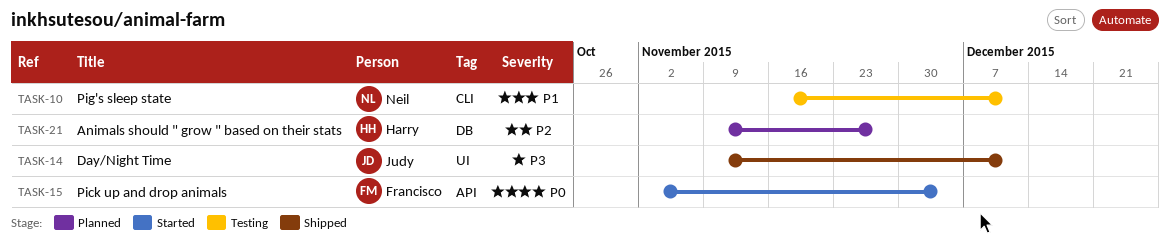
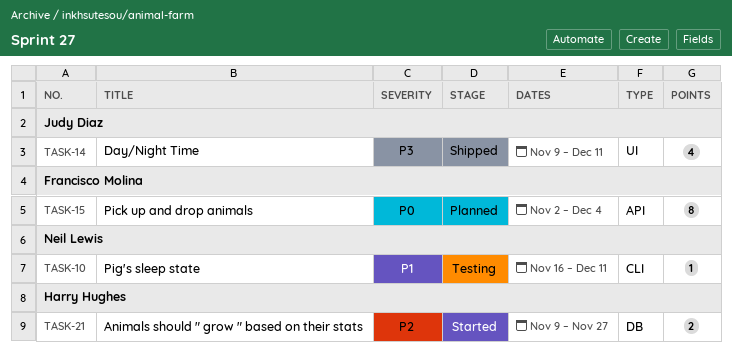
TASK-15, status: Started -> Planned
TASK-21, status: Planned -> Started

